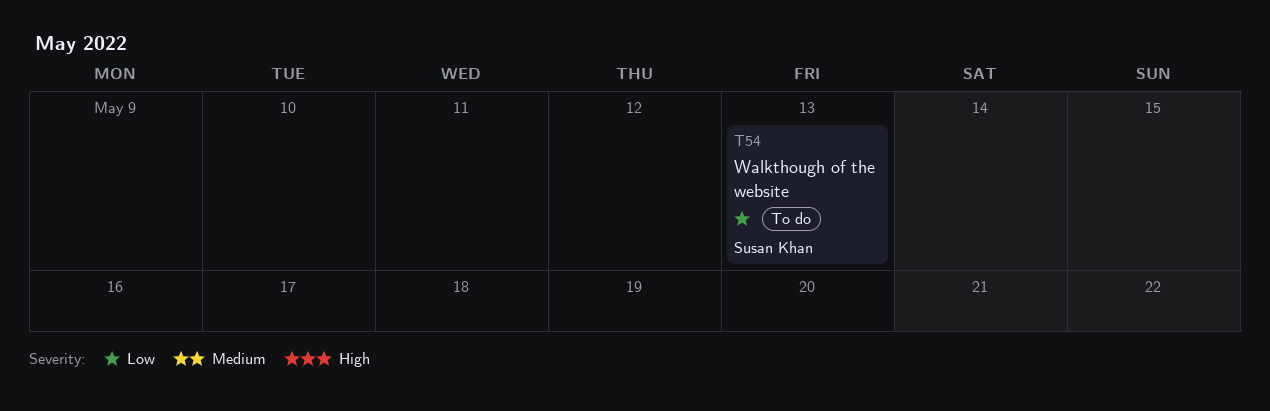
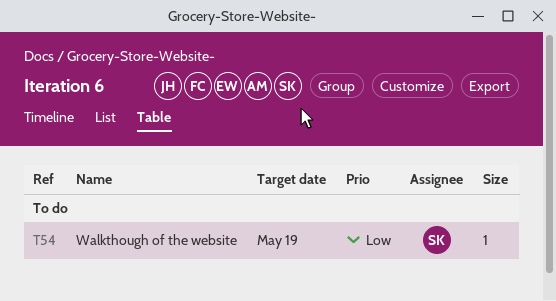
T54, due: May 13 -> May 19

